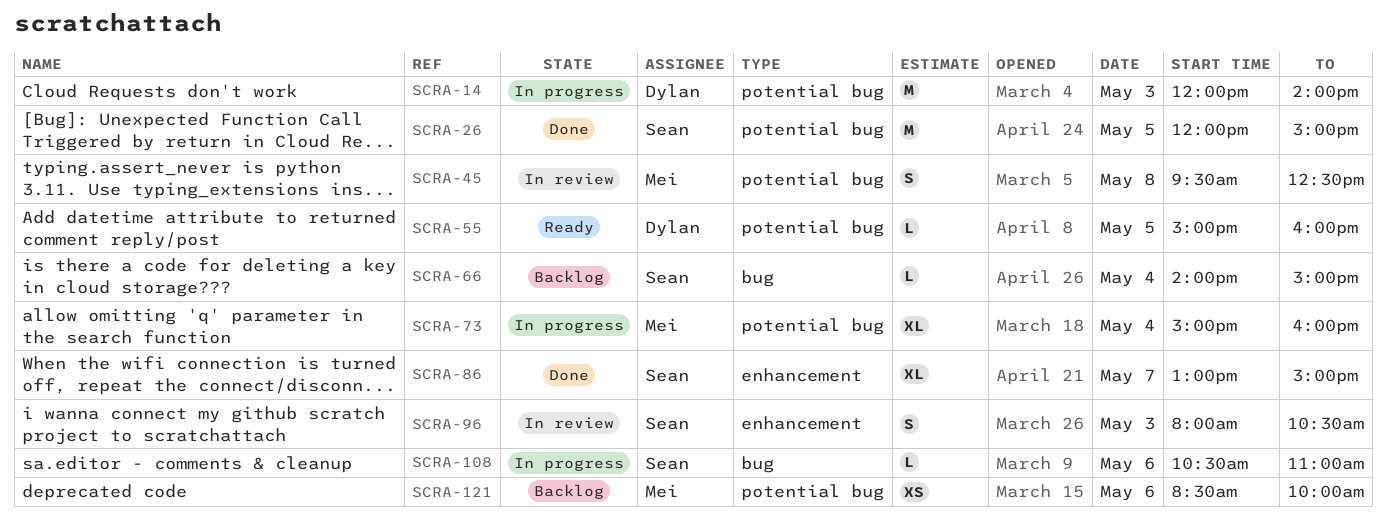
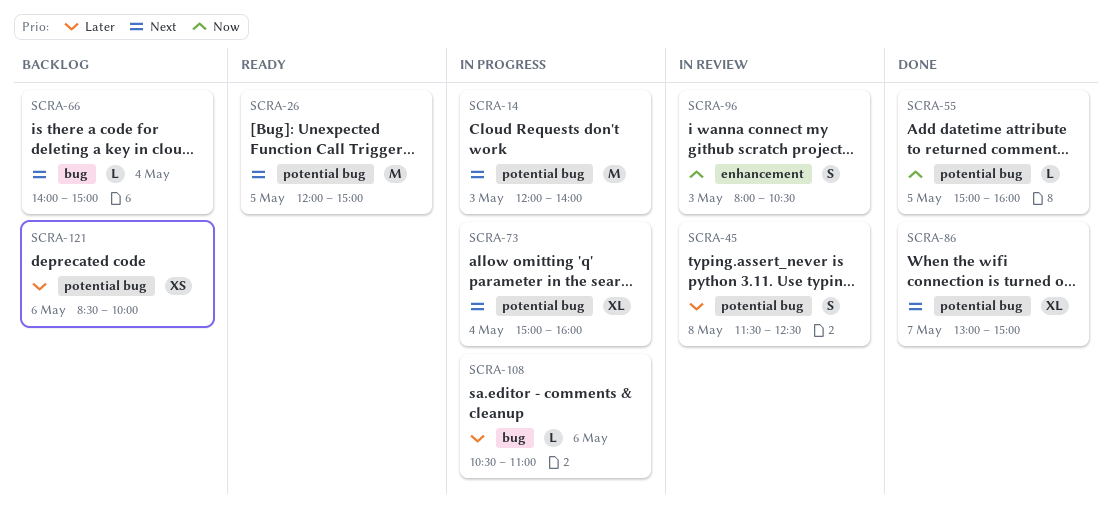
SCRA-26, status: Done -> Ready
SCRA-45, begins: 09:30 -> 11:30
SCRA-55, status: Ready -> Done
SCRA-86, label: enhancement -> potential bug

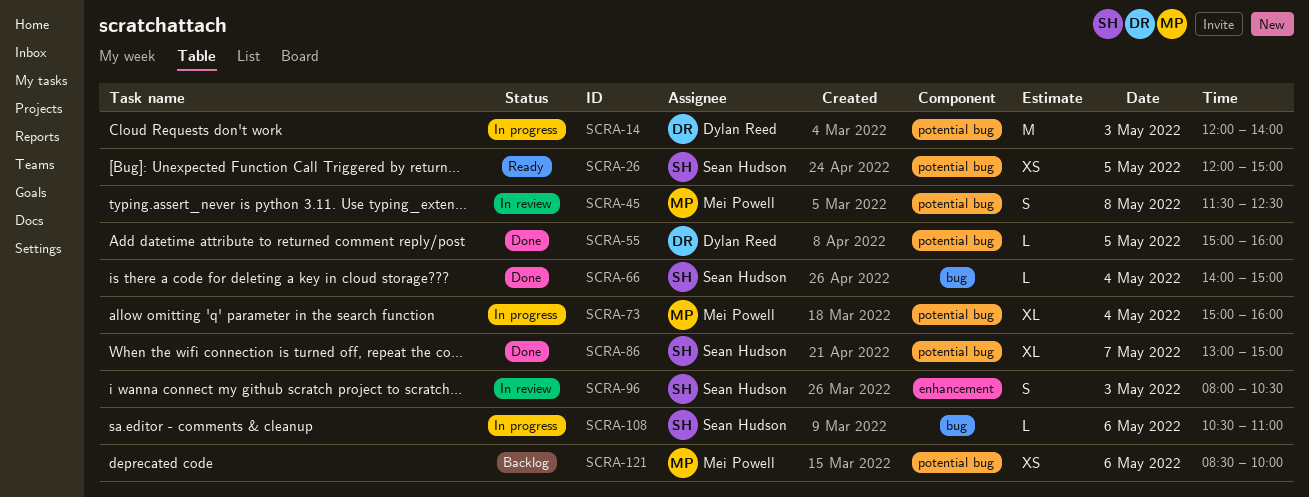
SCRA-26, estimate: M -> XS
SCRA-66, status: Backlog -> Done

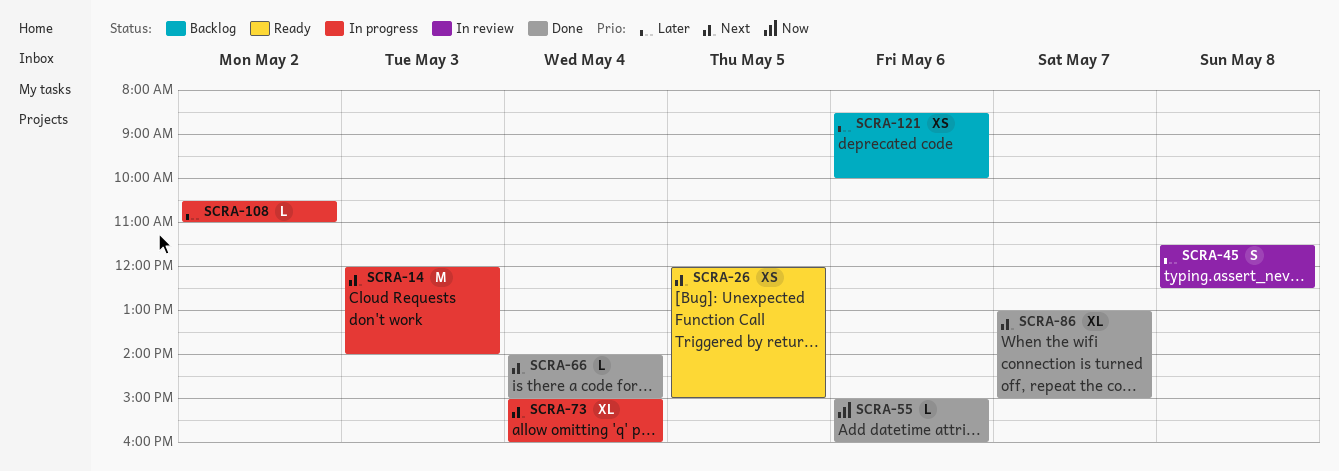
SCRA-55, day: May 5 -> May 6
SCRA-96: present -> none
SCRA-108, day: May 6 -> May 2

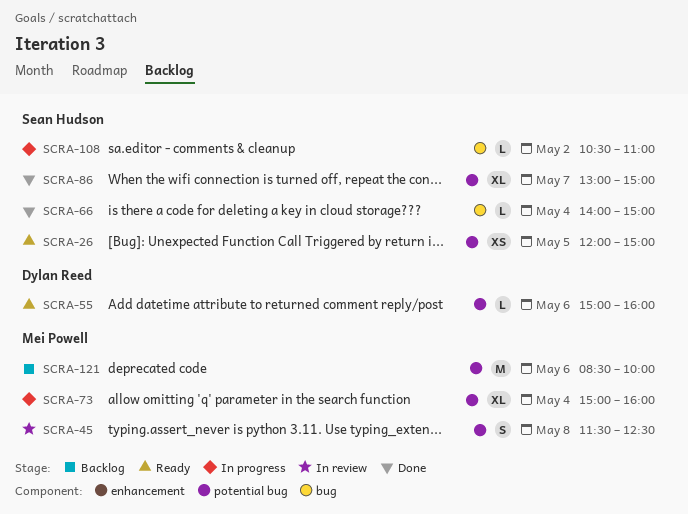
SCRA-14: present -> none
SCRA-55, status: Done -> Ready
SCRA-121, estimate: XS -> M

